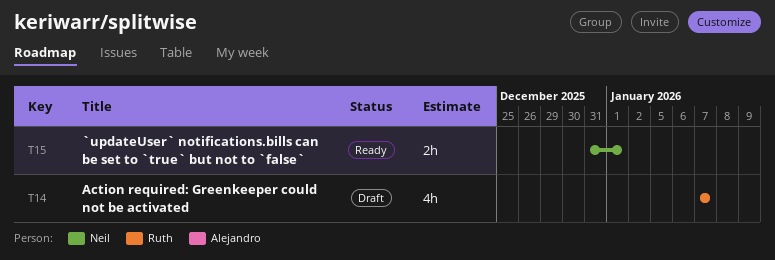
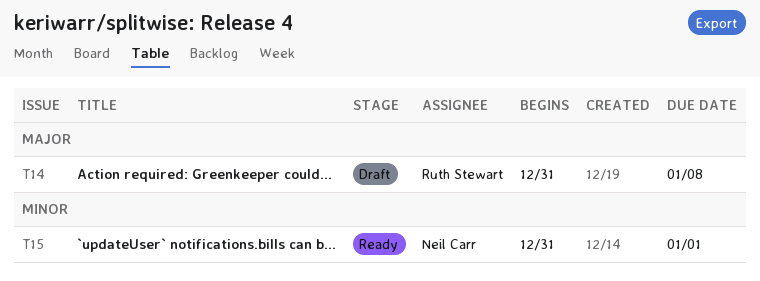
T14, start: Jan 7 -> Dec 31
T14, due: Jan 7 -> Jan 8

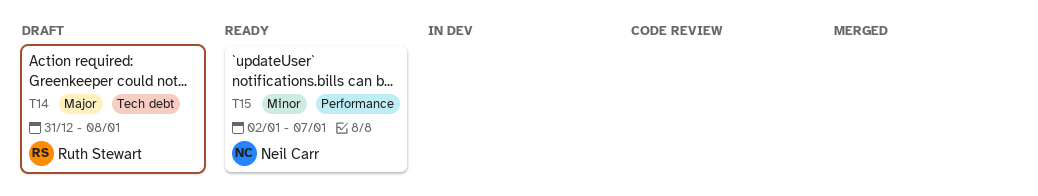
T15, start: Dec 31 -> Jan 2
T15, due: Jan 1 -> Jan 7

